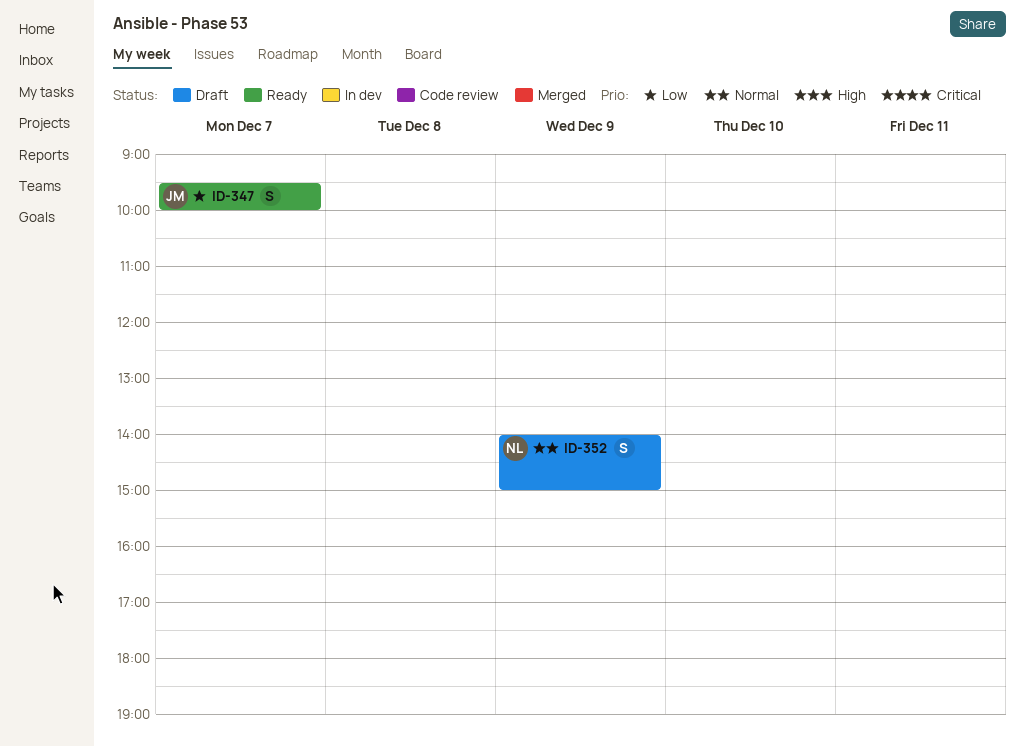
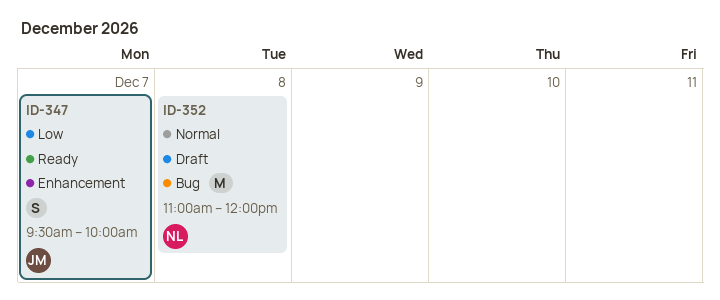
ID-352, estimate: S -> M
ID-352, day: Dec 9 -> Dec 8
ID-352, begins: 14:00 -> 11:00
ID-352, ends: 15:00 -> 12:00

